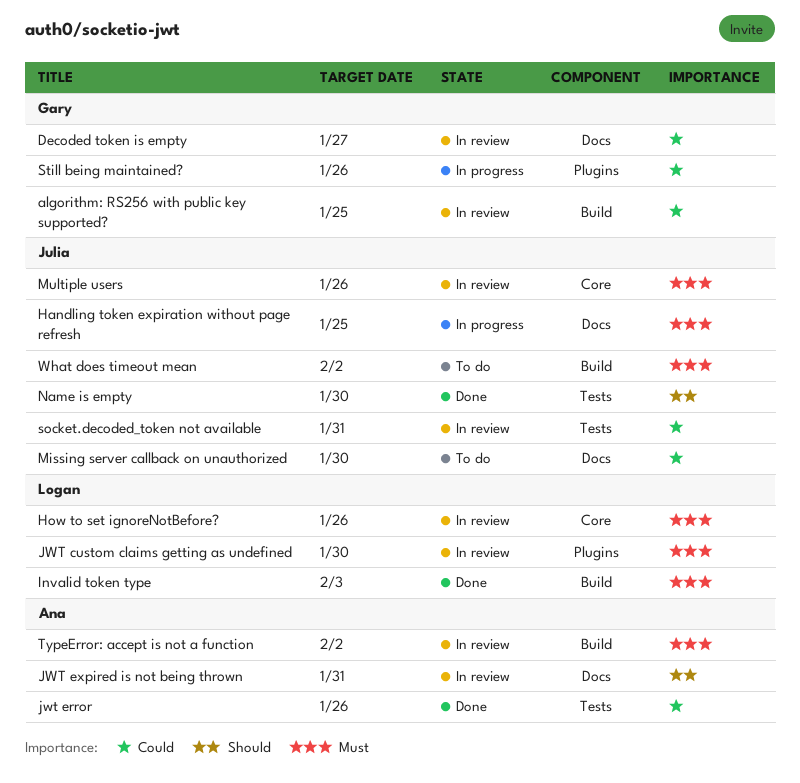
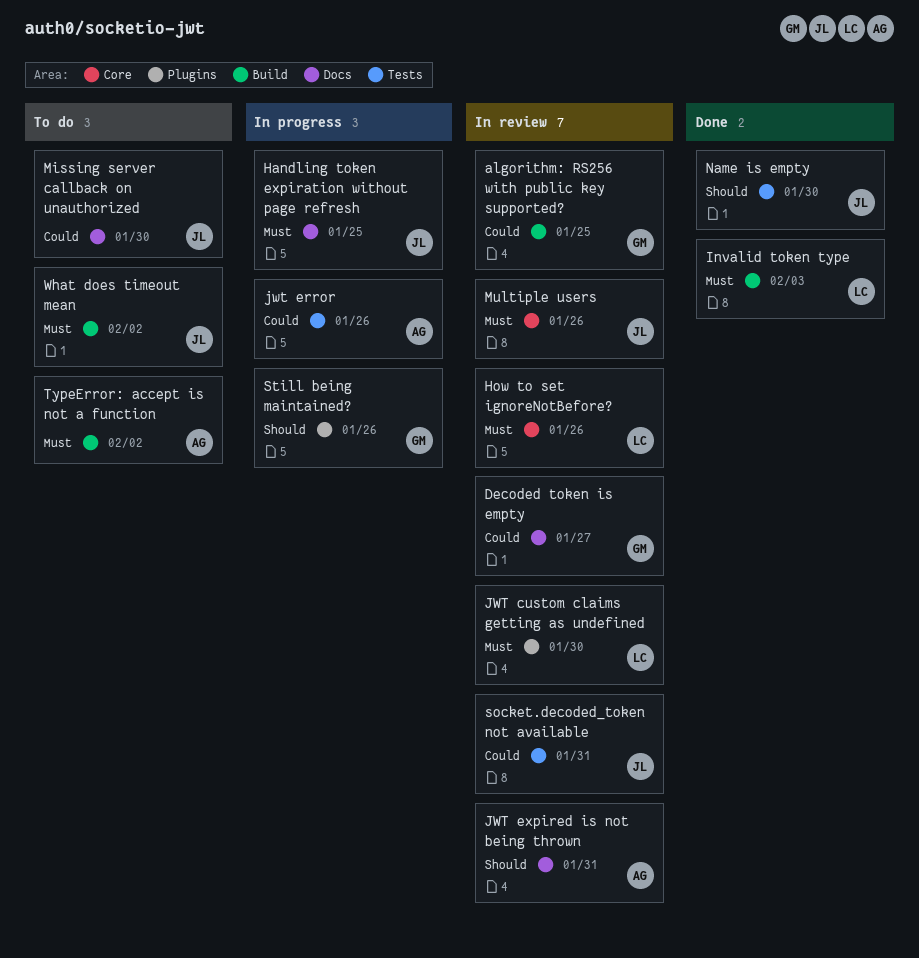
jwt error, status: Done -> In progress
Still being maintained?, priority: Could -> Should
TypeError: accept is not a function, status: In review -> To do

